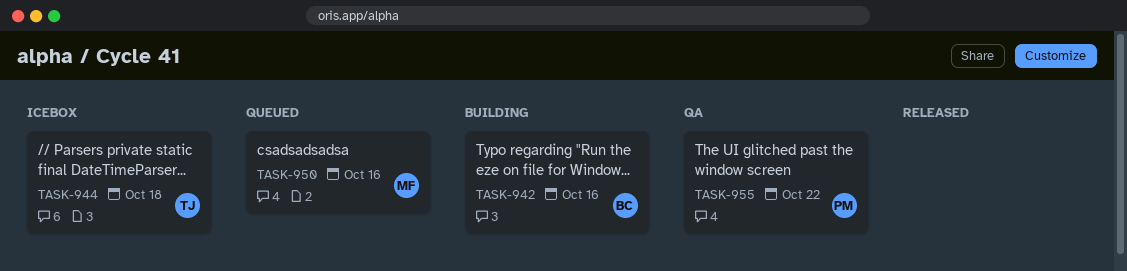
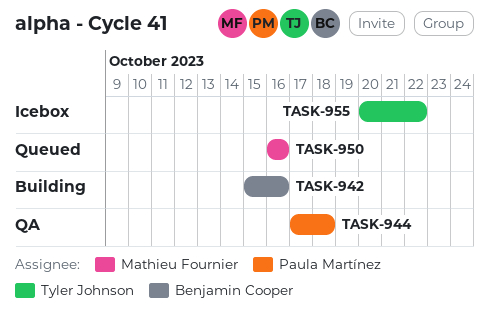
TASK-944, status: Icebox -> QA
TASK-944, owner: Tyler Johnson -> Paula Martínez
TASK-955, status: QA -> Icebox
TASK-955, owner: Paula Martínez -> Tyler Johnson

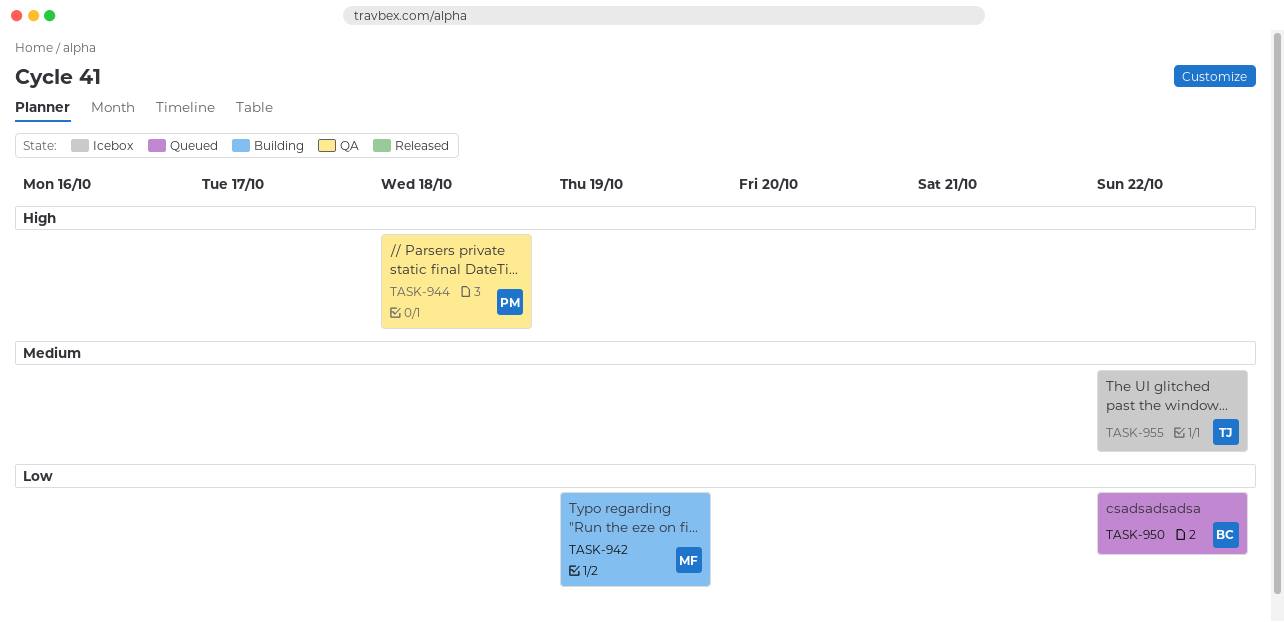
TASK-942, owner: Benjamin Cooper -> Mathieu Fournier
TASK-942, due: Oct 16 -> Oct 19
TASK-950, owner: Mathieu Fournier -> Benjamin Cooper
TASK-950, due: Oct 16 -> Oct 22

